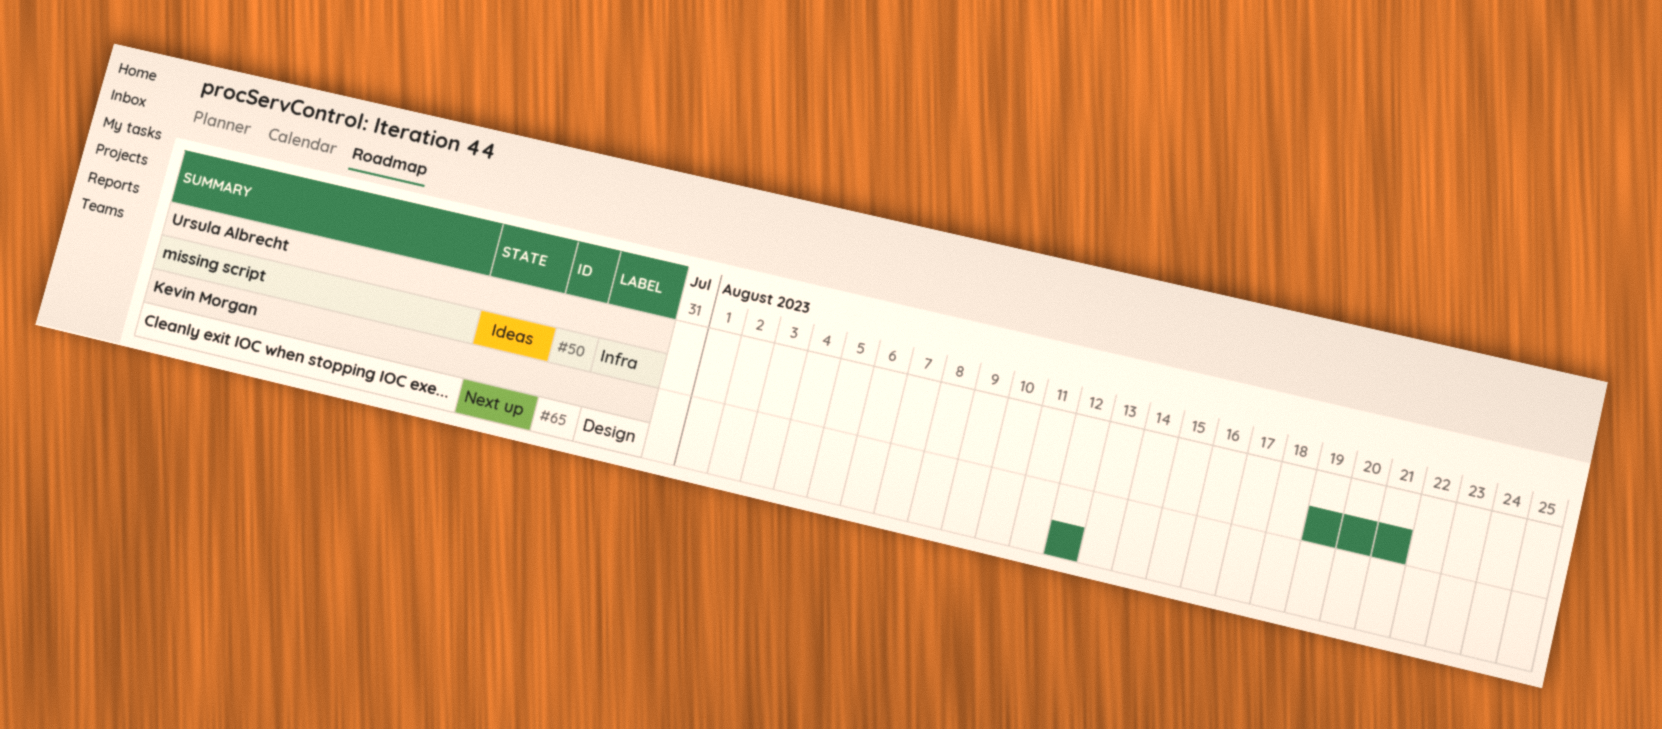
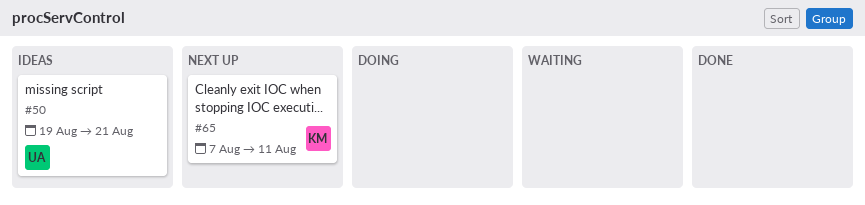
#65, start: Aug 12 -> Aug 7
#65, due: Aug 12 -> Aug 11

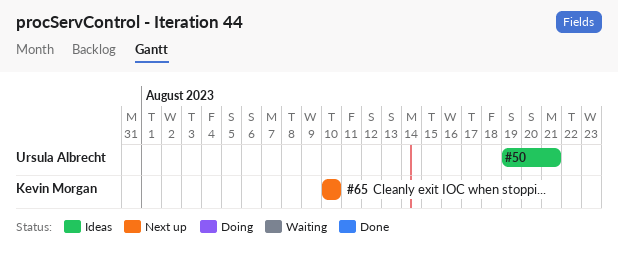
#65, start: Aug 7 -> Aug 10
#65, due: Aug 11 -> Aug 10

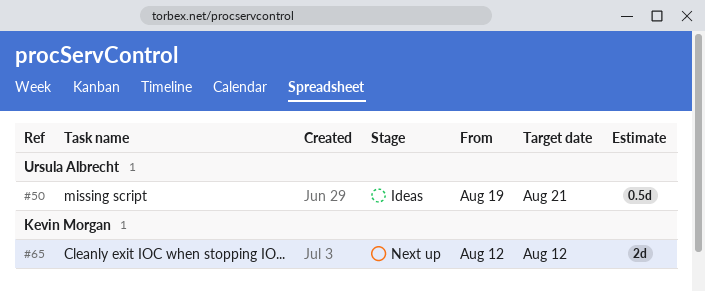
#65, start: Aug 10 -> Aug 12
#65, due: Aug 10 -> Aug 12

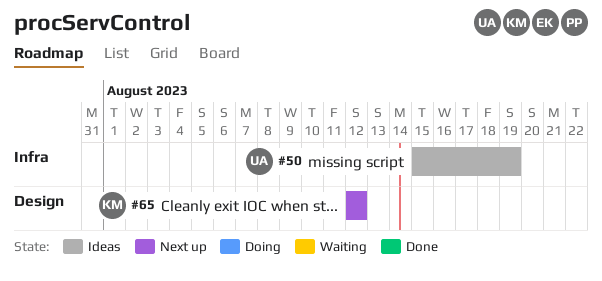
#50, start: Aug 19 -> Aug 15
#50, due: Aug 21 -> Aug 19

